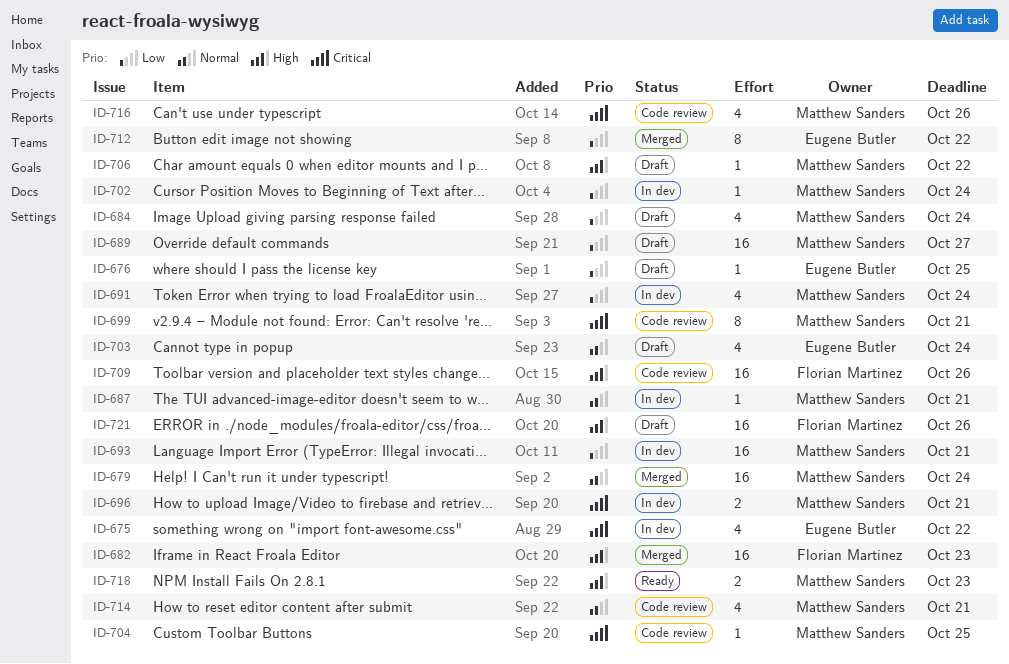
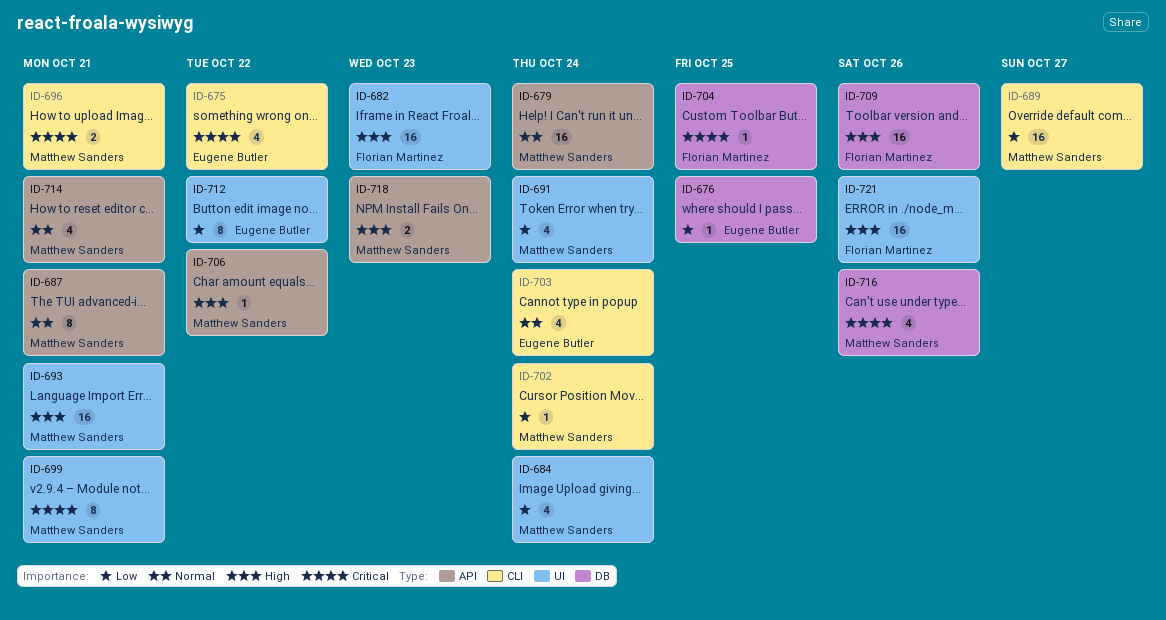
ID-687, estimate: 1 -> 8
ID-693, priority: Low -> High
ID-704, owner: Matthew Sanders -> Florian Martinez

